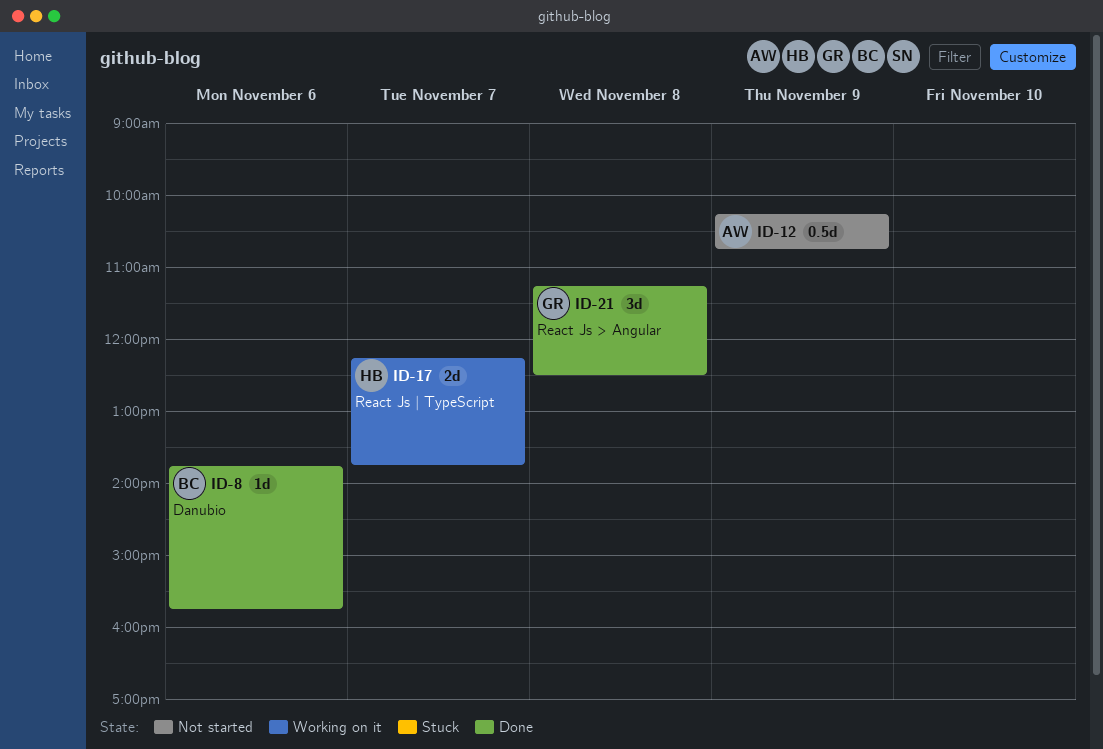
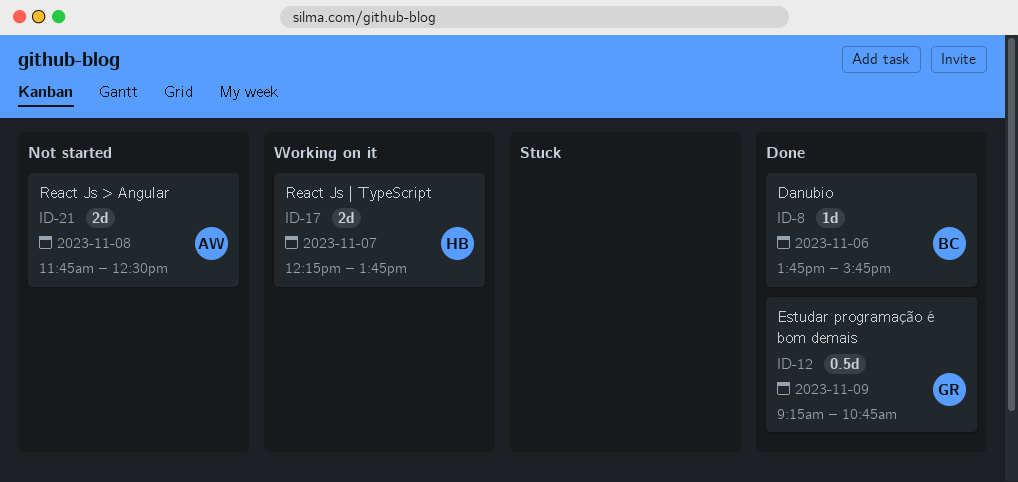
ID-12, status: Not started -> Done
ID-12, owner: AW -> GR
ID-12, begins: 10:15 -> 09:15
ID-21, status: Done -> Not started
ID-21, owner: GR -> AW
ID-21, estimate: 3d -> 2d
ID-21, begins: 11:15 -> 11:45

